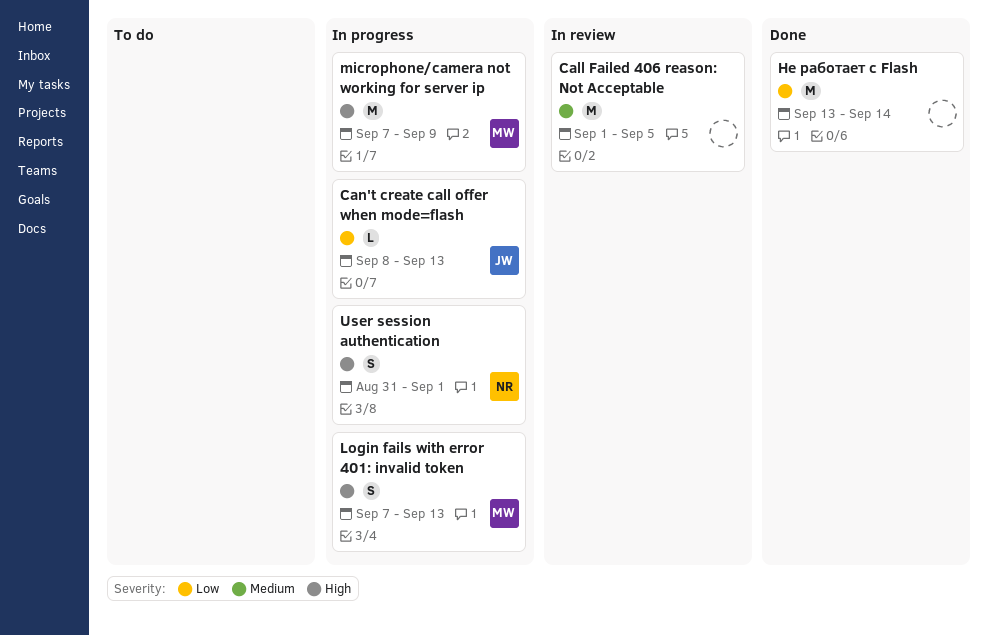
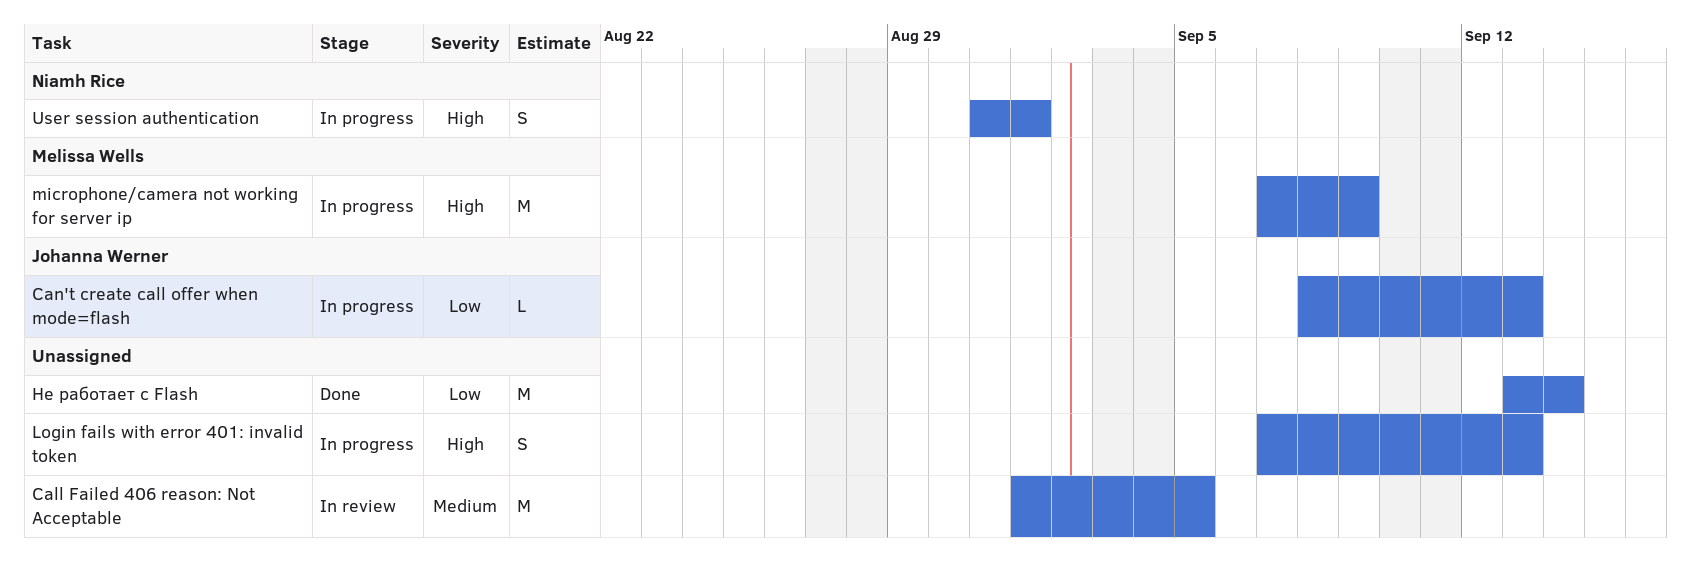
Login fails with error 401: invalid token, owner: Melissa Wells -> none

